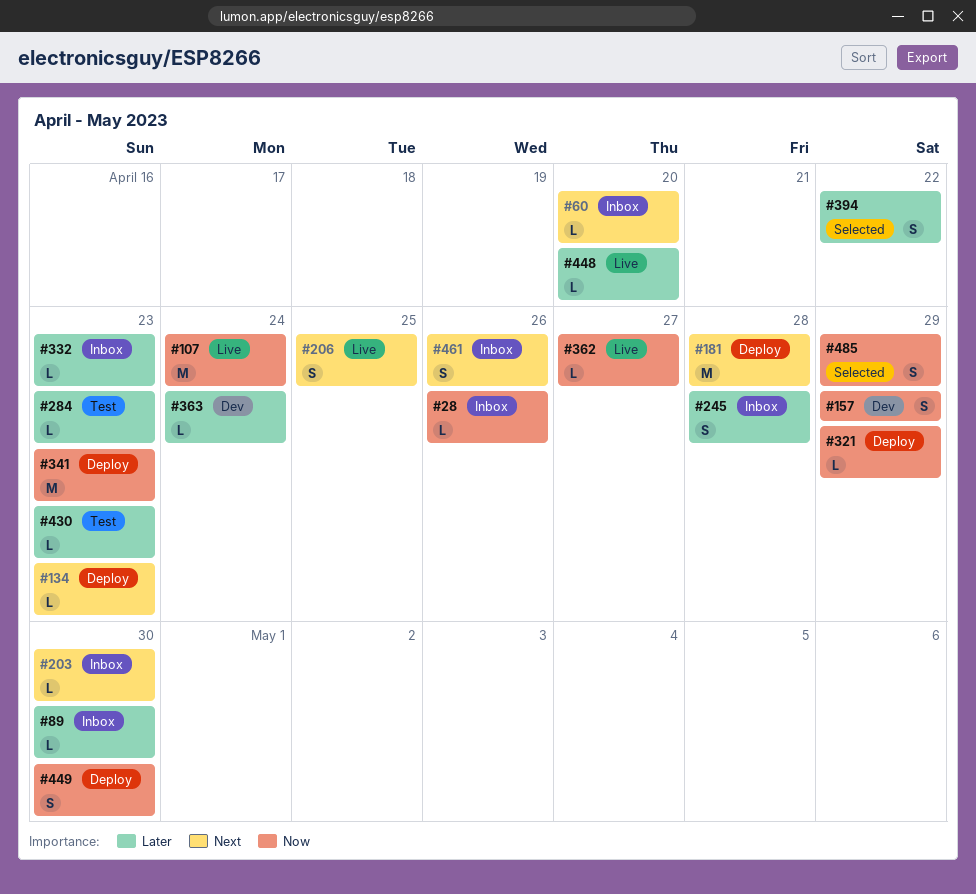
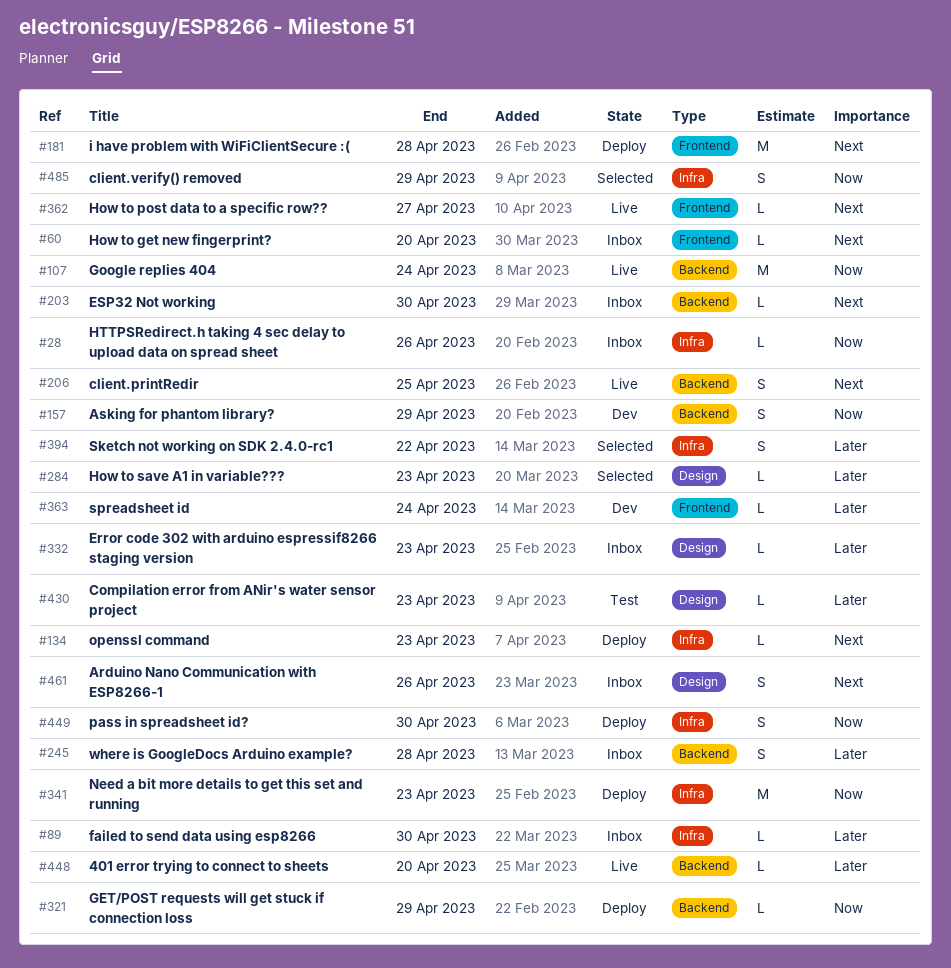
#284, status: Test -> Selected
#362, priority: Now -> Next

